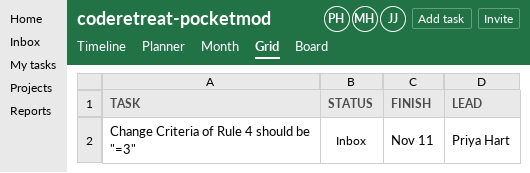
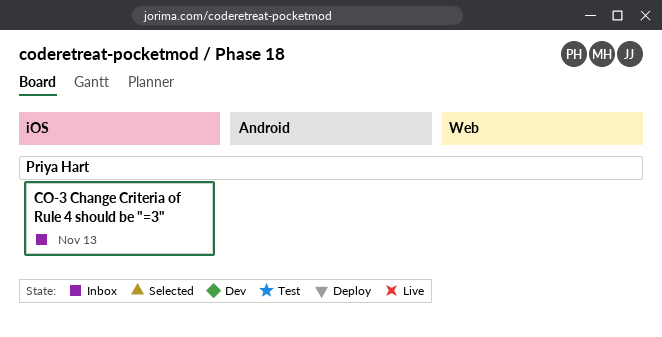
Change Criteria of Rule 4 should be "=3", due: Nov 11 -> Nov 13

